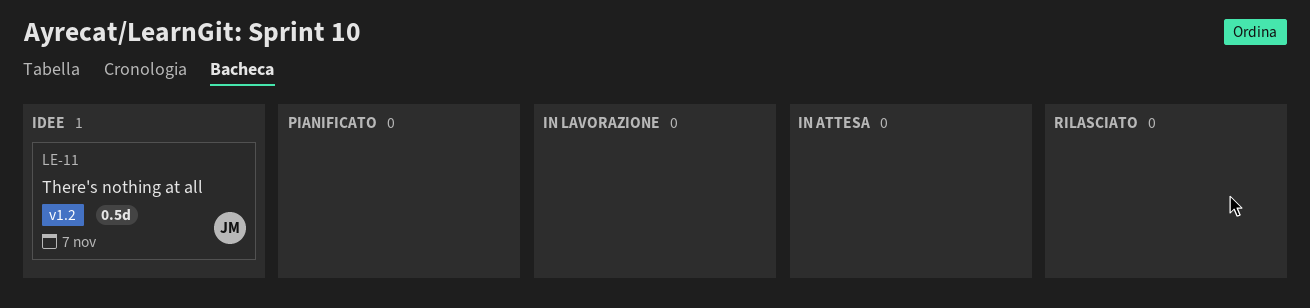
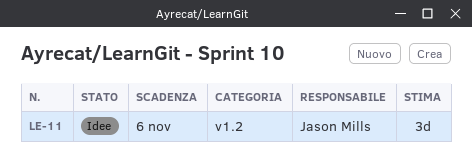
LE-11, estimate: 0.5d -> 3d
LE-11, due: Nov 7 -> Nov 6

